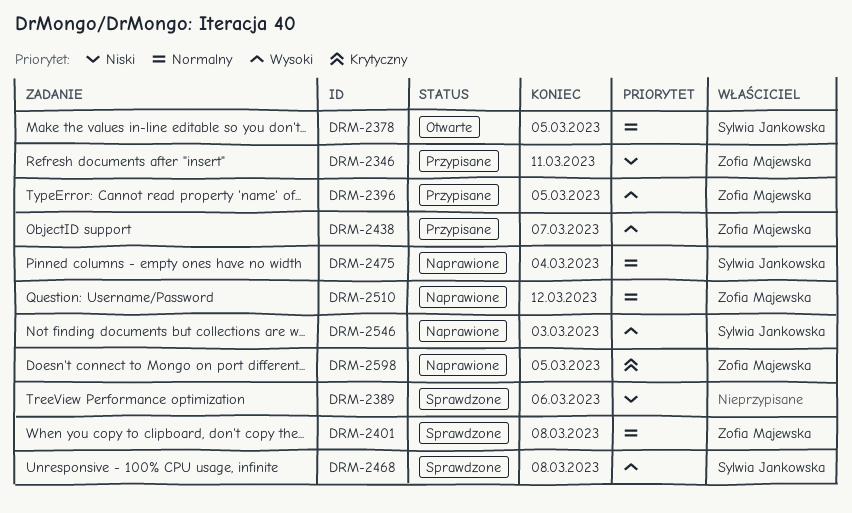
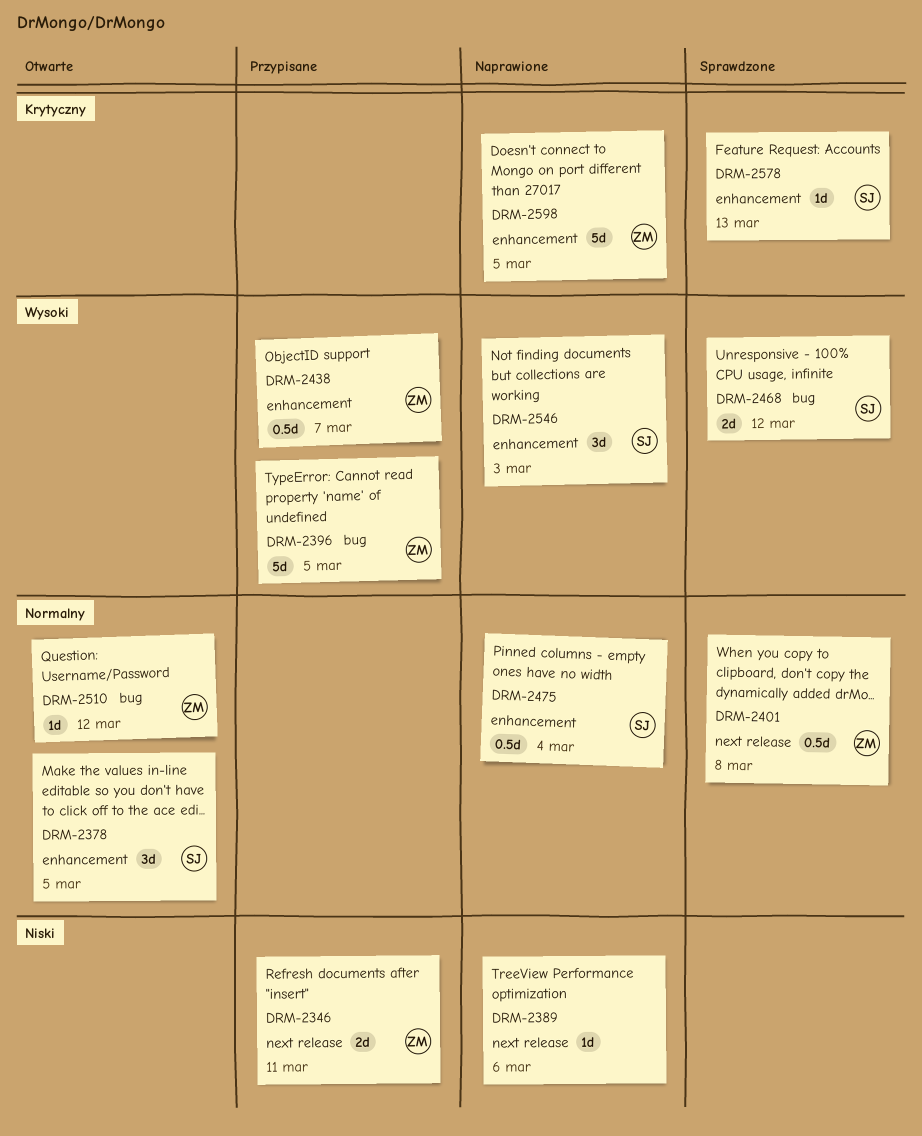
DRM-2389, status: Sprawdzone -> Naprawione
DRM-2468, due: Mar 8 -> Mar 12
DRM-2510, status: Naprawione -> Otwarte
DRM-2578: none -> present

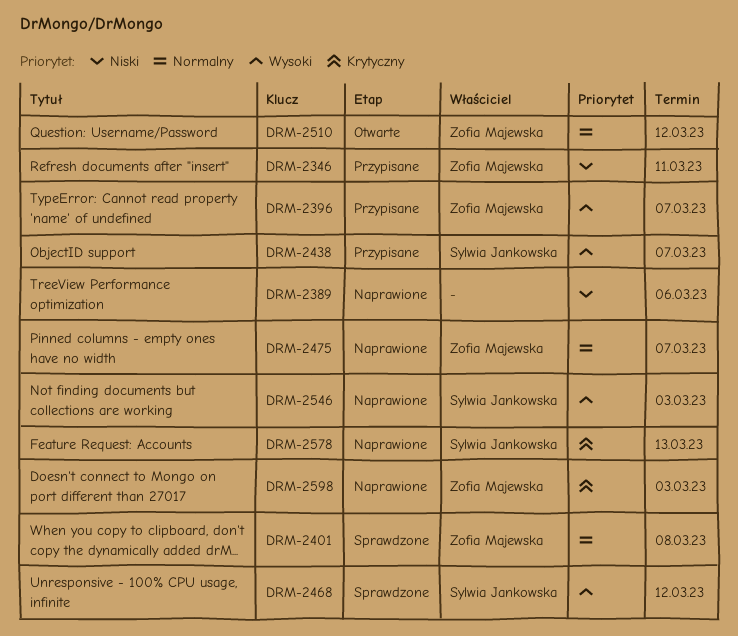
DRM-2378: present -> none
DRM-2396, due: Mar 5 -> Mar 7
DRM-2438, owner: Zofia Majewska -> Sylwia Jankowska
DRM-2475, owner: Sylwia Jankowska -> Zofia Majewska
DRM-2475, due: Mar 4 -> Mar 7
DRM-2578, status: Sprawdzone -> Naprawione
DRM-2598, due: Mar 5 -> Mar 3

